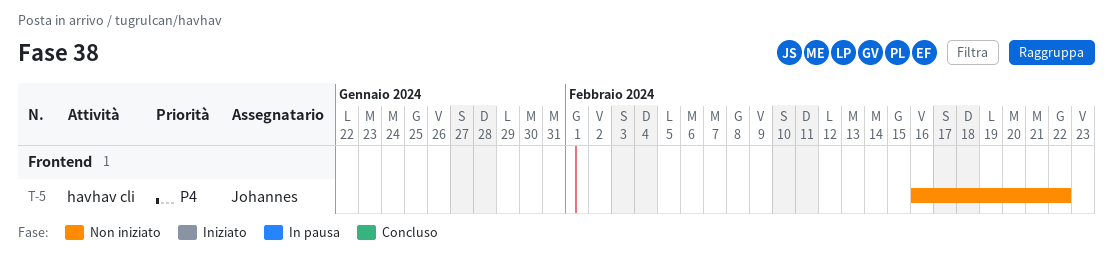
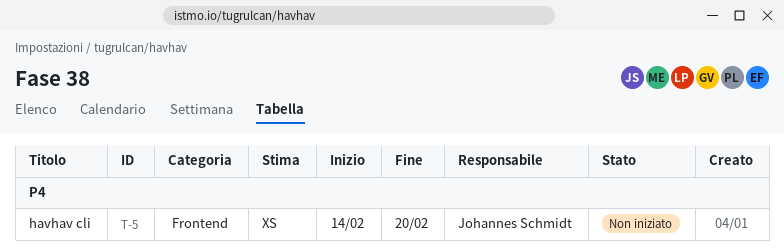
T-5, start: Feb 16 -> Feb 14
T-5, due: Feb 22 -> Feb 20

